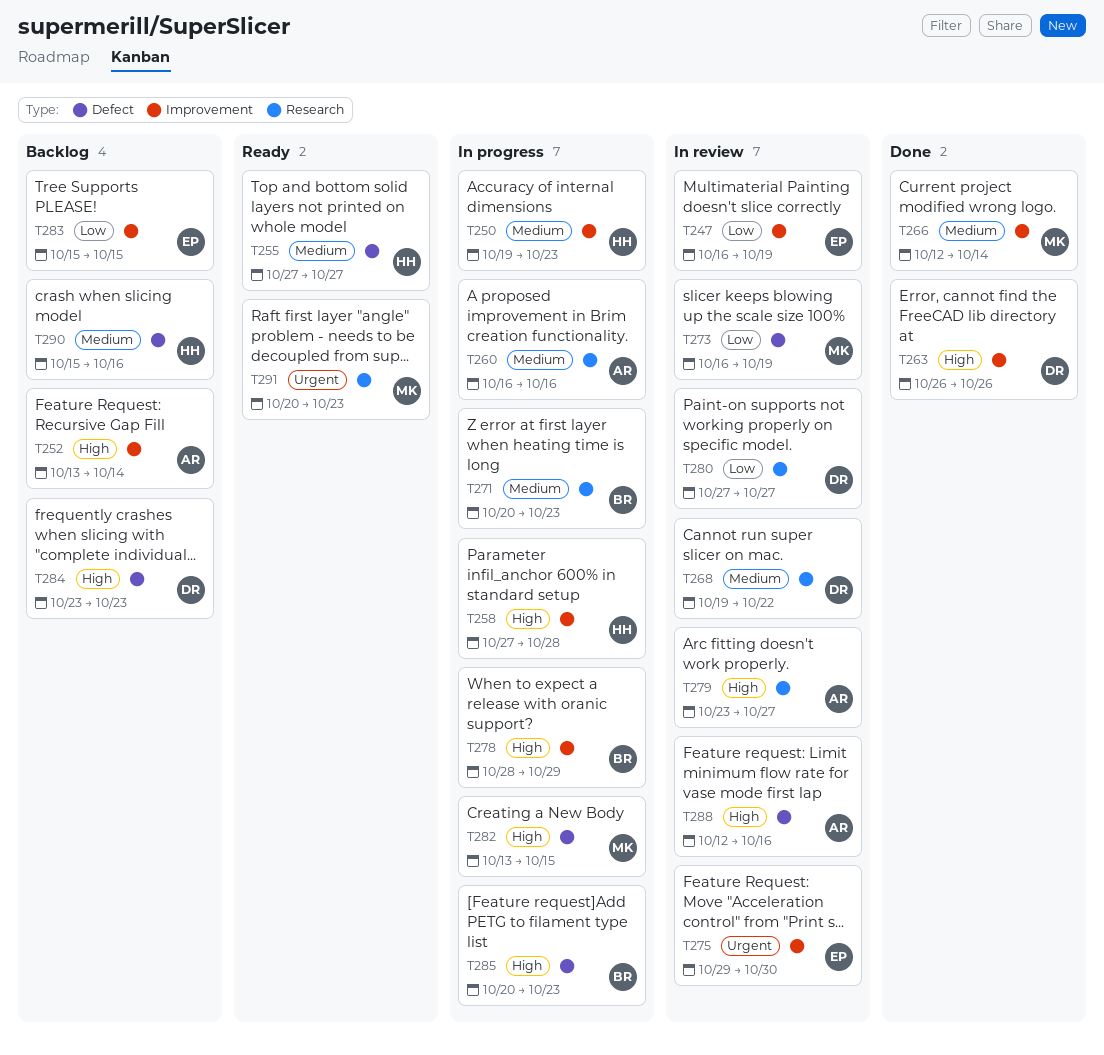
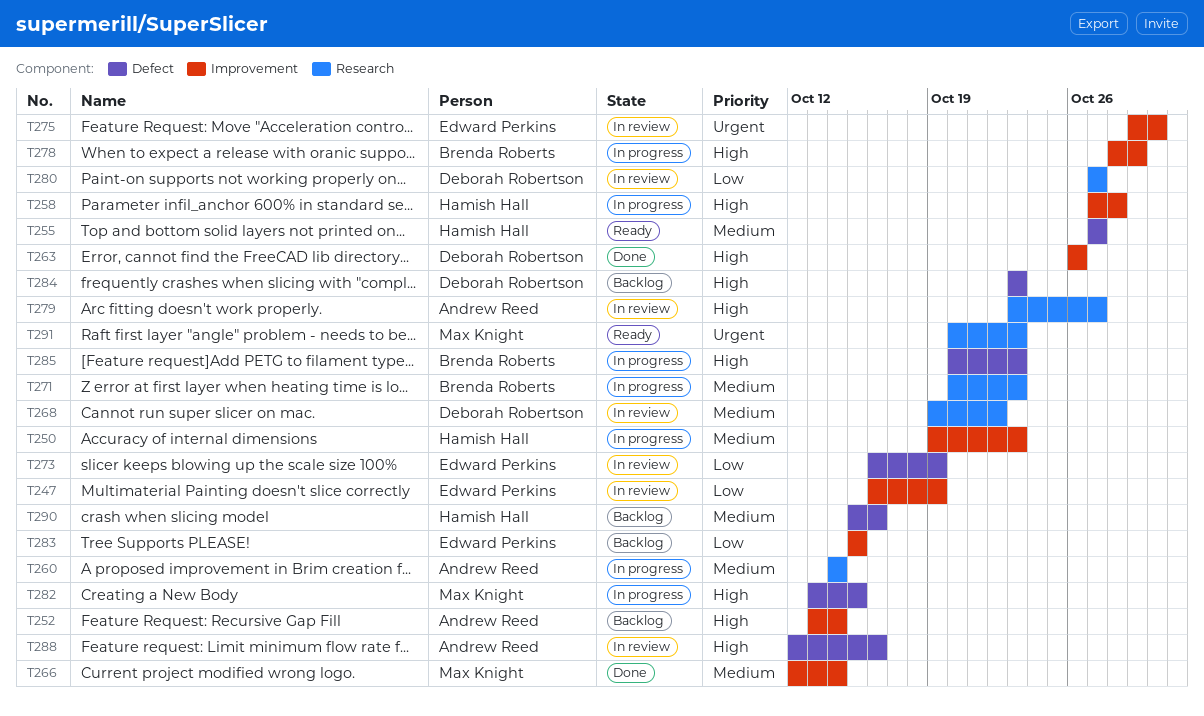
T260, start: Oct 16 -> Oct 14
T260, due: Oct 16 -> Oct 14
T273, owner: Max Knight -> Edward Perkins

